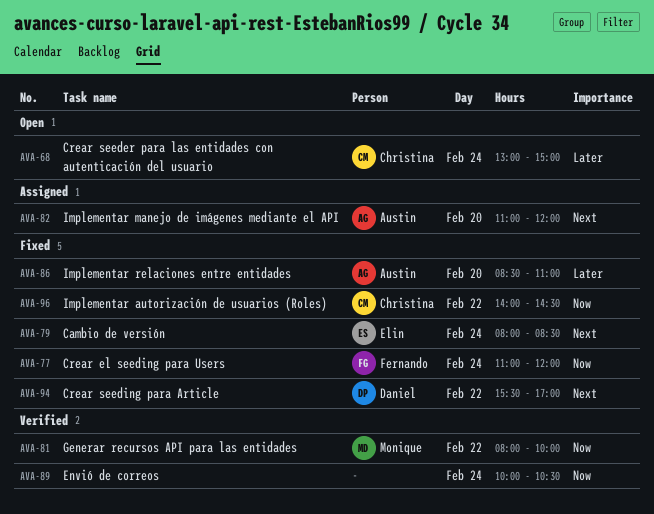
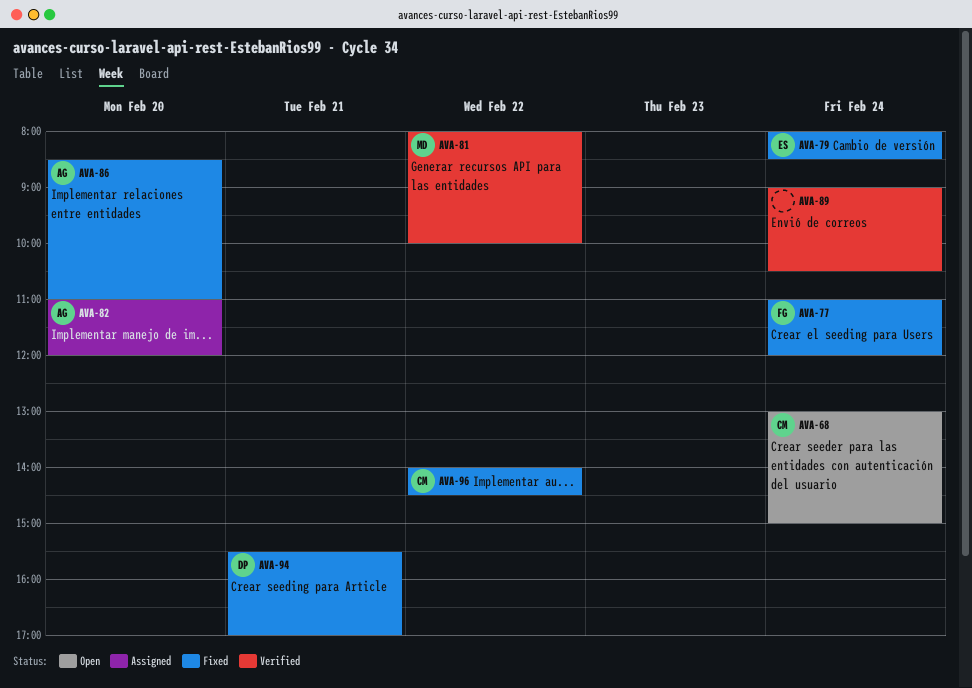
AVA-89, begins: 10:00 -> 09:00
AVA-94, day: Feb 22 -> Feb 21

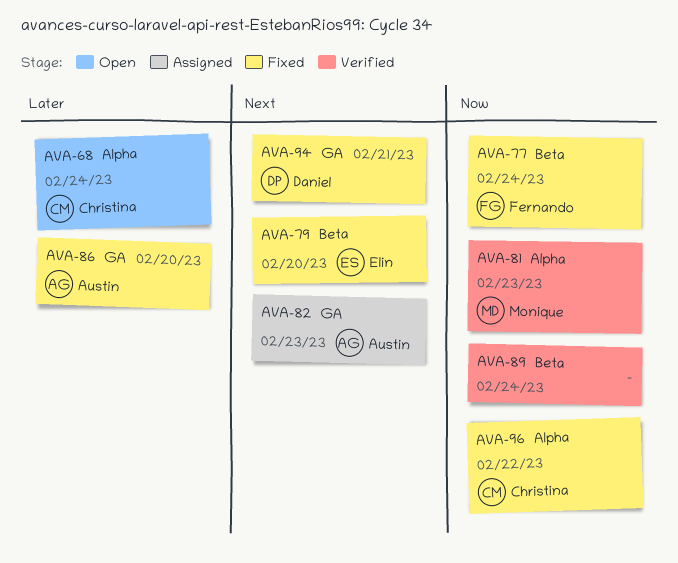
AVA-79, day: Feb 24 -> Feb 20
AVA-81, day: Feb 22 -> Feb 23
AVA-82, day: Feb 20 -> Feb 23

